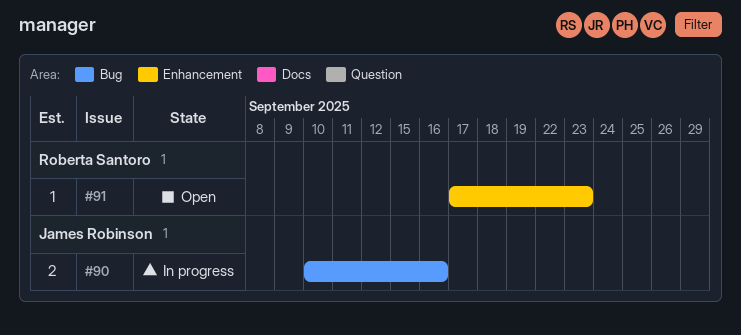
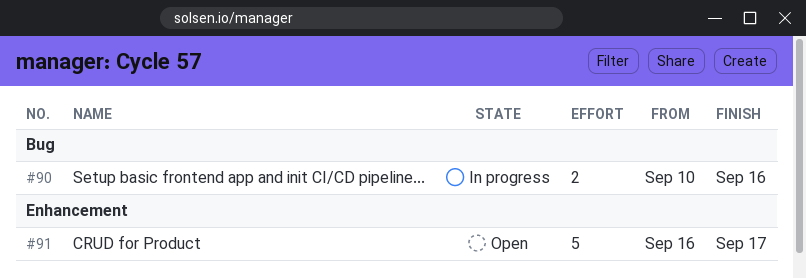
#91, estimate: 1 -> 5
#91, start: Sep 17 -> Sep 16
#91, due: Sep 23 -> Sep 17

